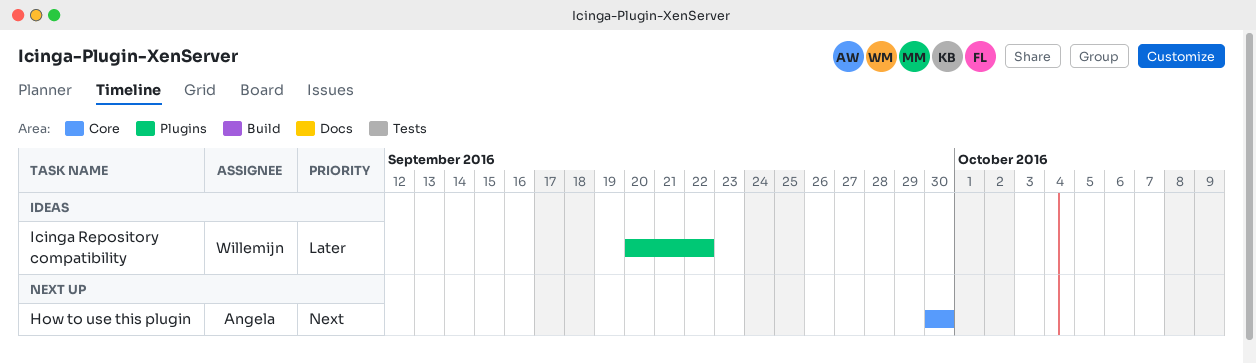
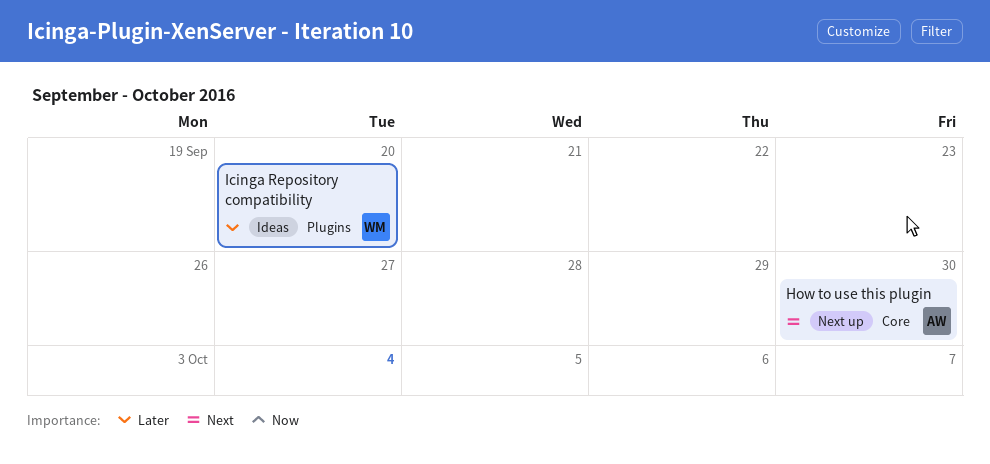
Icinga Repository compatibility, due: Sep 22 -> Sep 20

